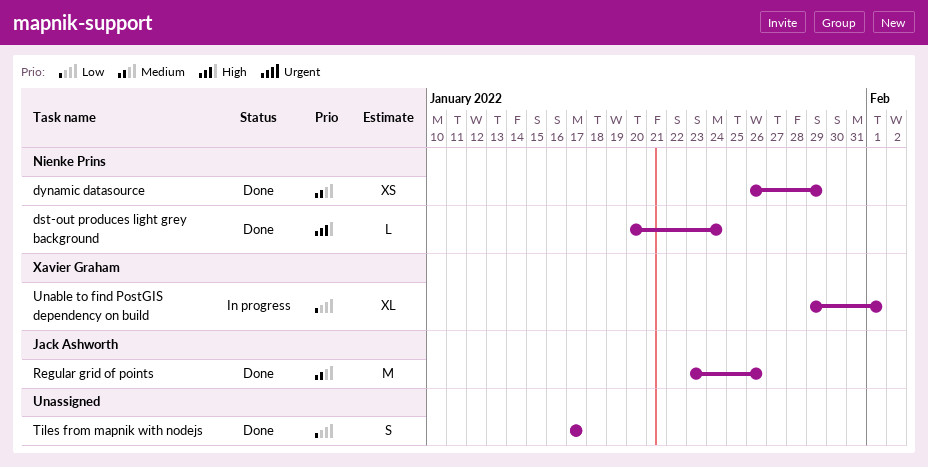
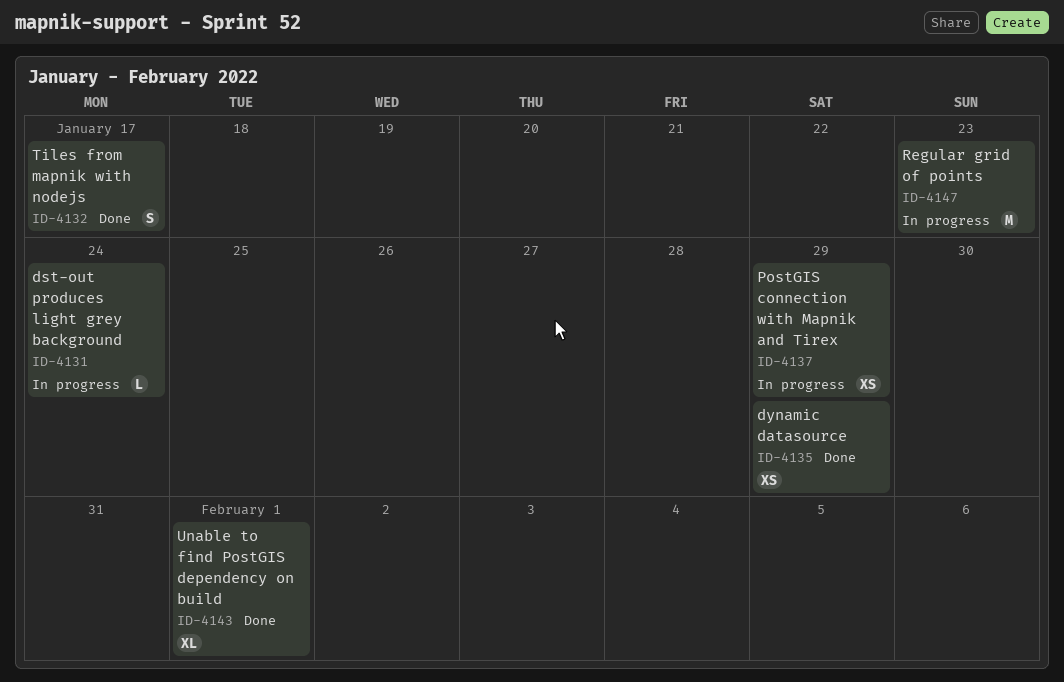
dst-out produces light grey background, status: Done -> In progress
PostGIS connection with Mapnik and Tirex: none -> present
Regular grid of points, status: Done -> In progress
Regular grid of points, due: Jan 26 -> Jan 23
Unable to find PostGIS dependency on build, status: In progress -> Done

